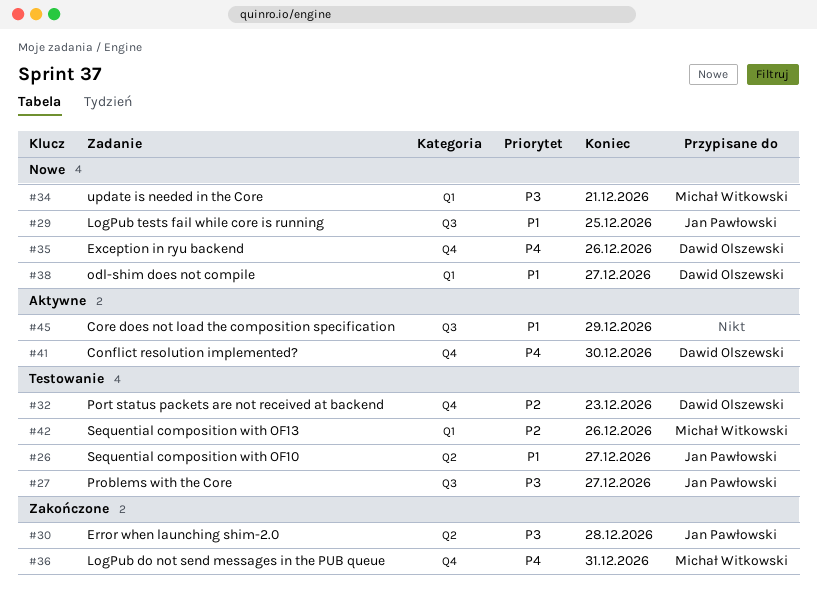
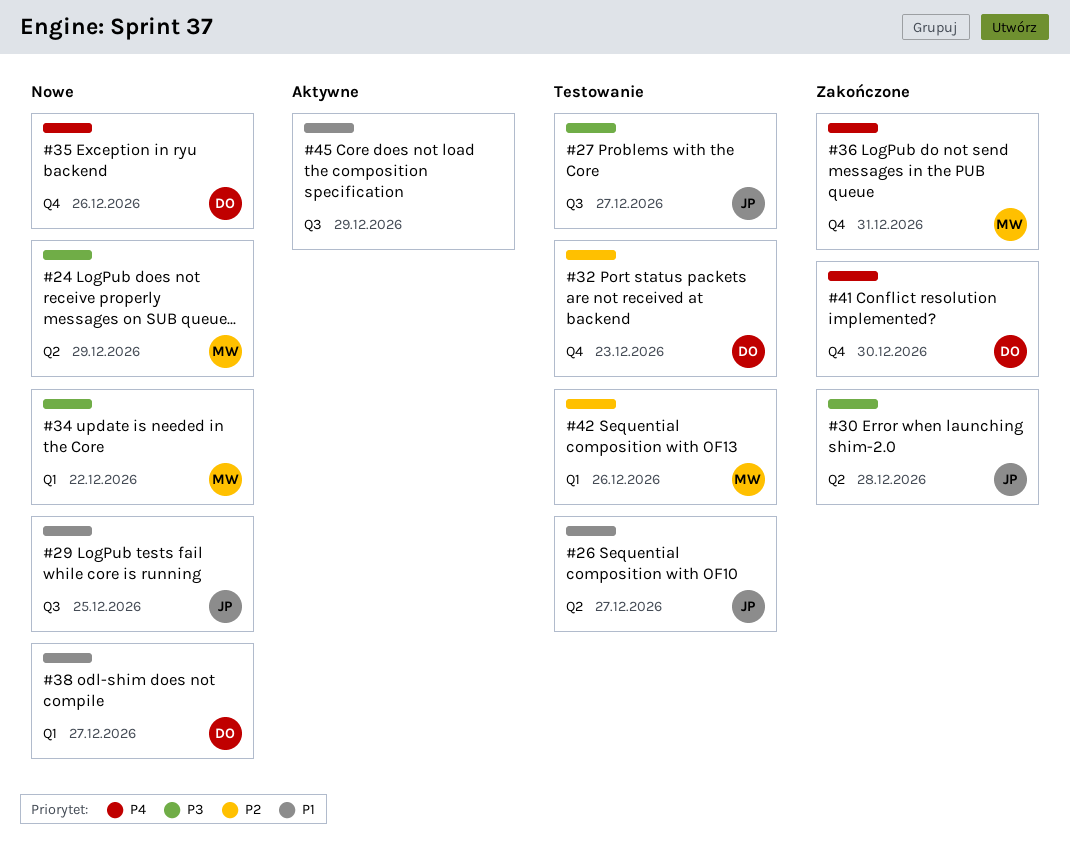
#24: none -> present
#34, due: Dec 21 -> Dec 22
#41, status: Aktywne -> Zakończone

